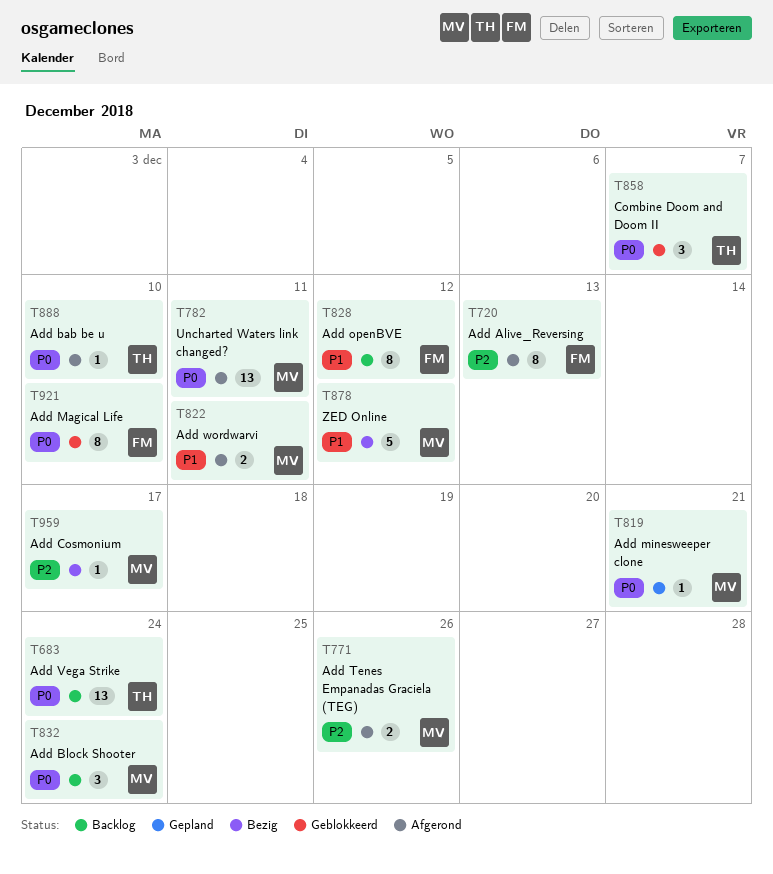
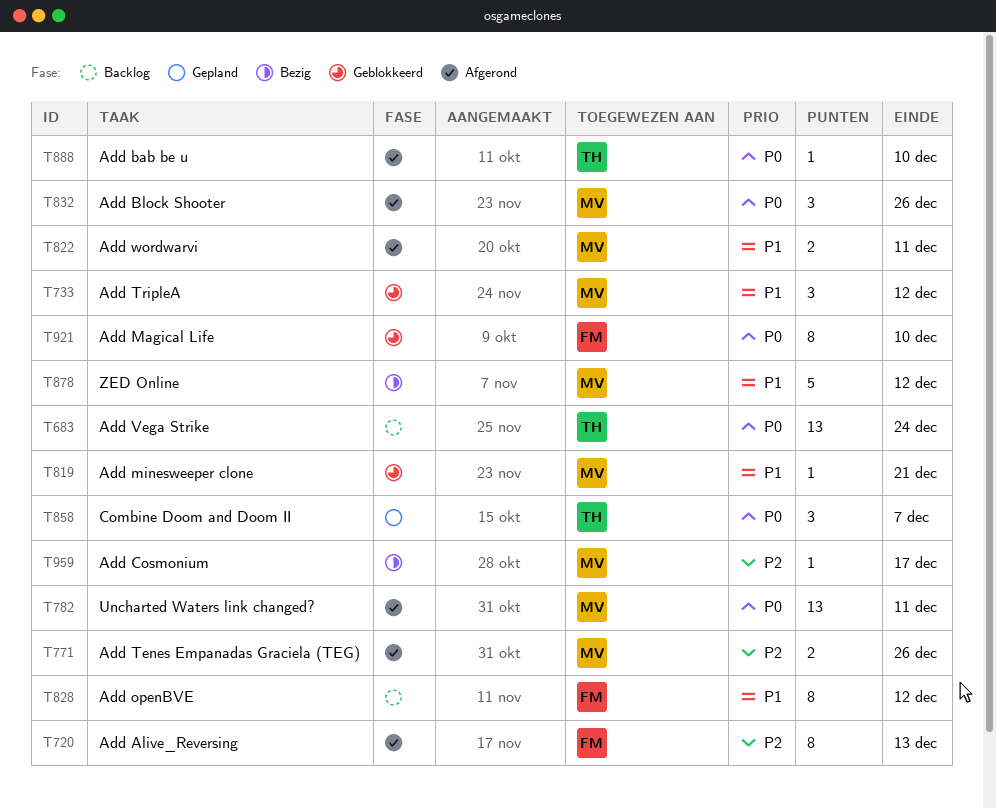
T733: none -> present
T819, status: Gepland -> Geblokkeerd
T819, priority: P0 -> P1
T832, status: Backlog -> Afgerond
T832, due: Dec 24 -> Dec 26
T858, status: Geblokkeerd -> Gepland

